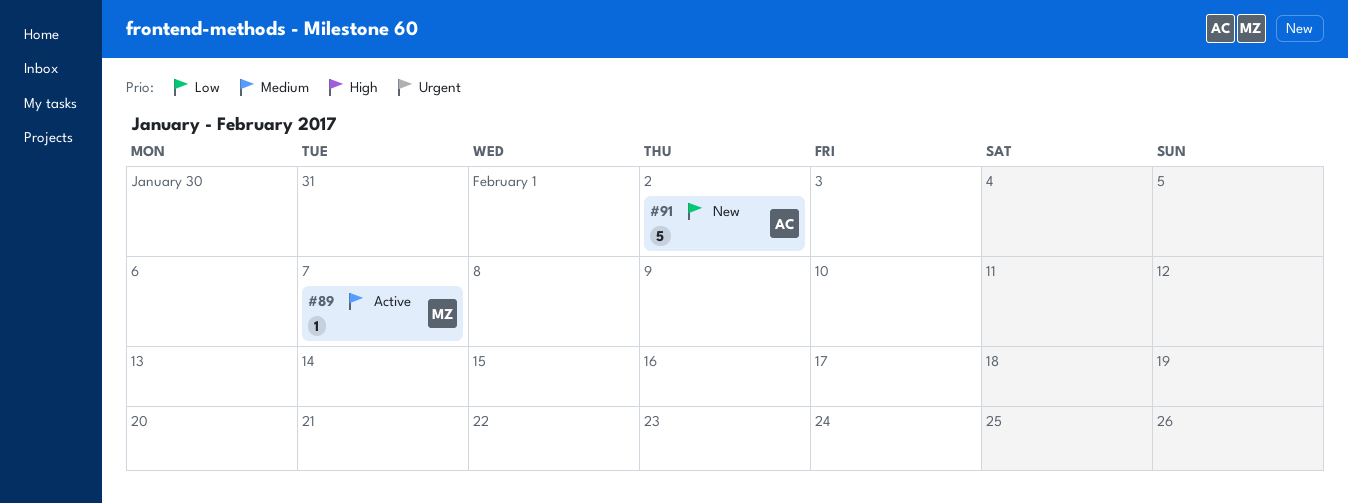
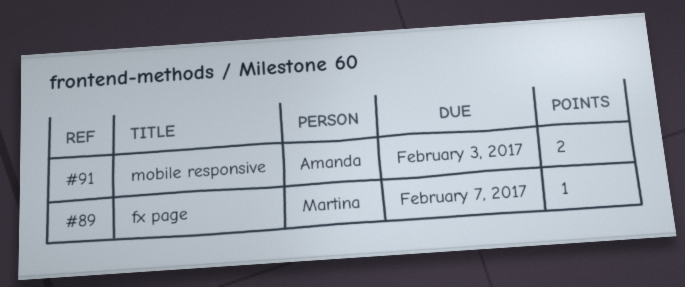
#91, estimate: 5 -> 2
#91, due: Feb 2 -> Feb 3

